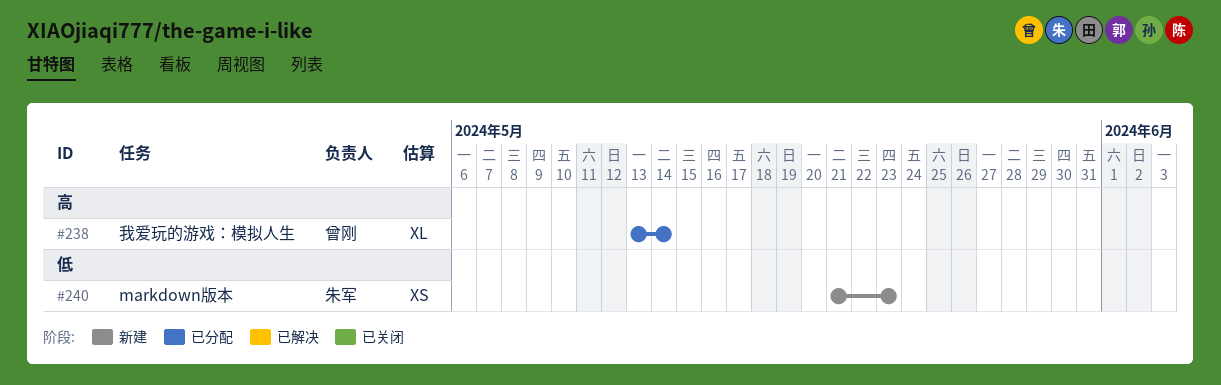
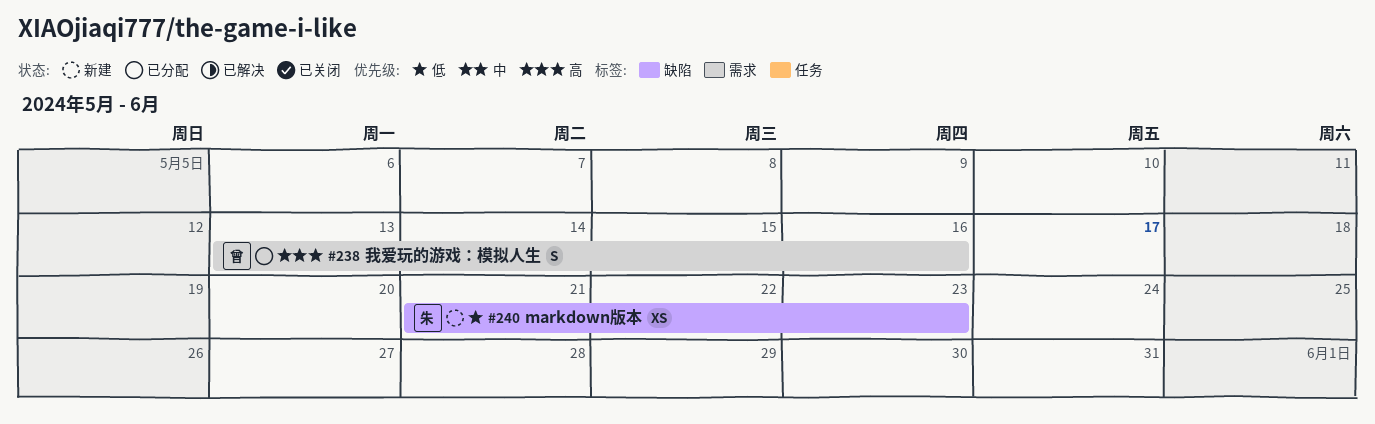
#238, estimate: XL -> S
#238, due: May 14 -> May 16

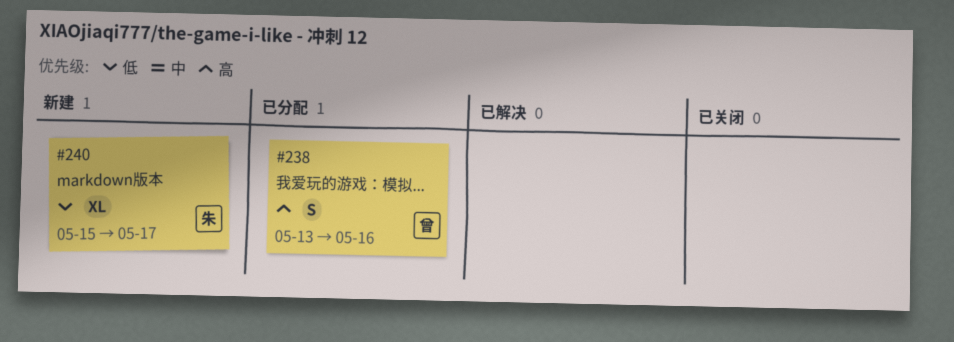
#240, estimate: XS -> XL
#240, start: May 21 -> May 15
#240, due: May 23 -> May 17

